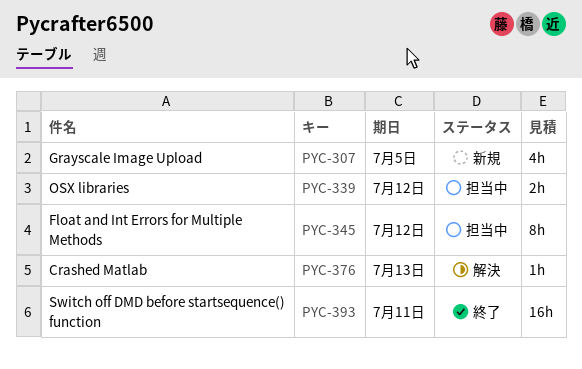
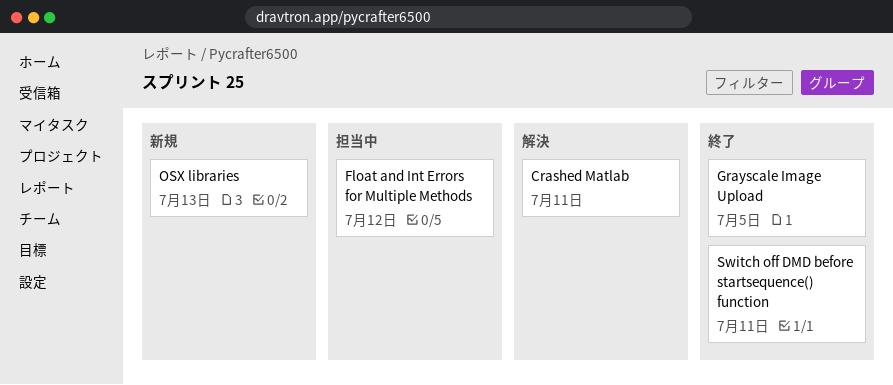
Crashed Matlab, due: Jul 13 -> Jul 11
Grayscale Image Upload, status: 新規 -> 終了
OSX libraries, status: 担当中 -> 新規
OSX libraries, due: Jul 12 -> Jul 13

